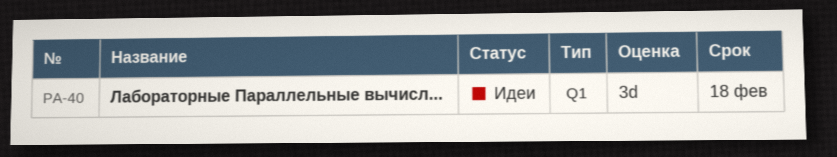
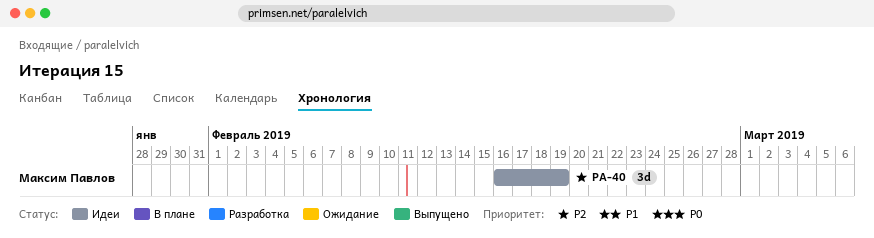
PA-40, due: Feb 18 -> Feb 19

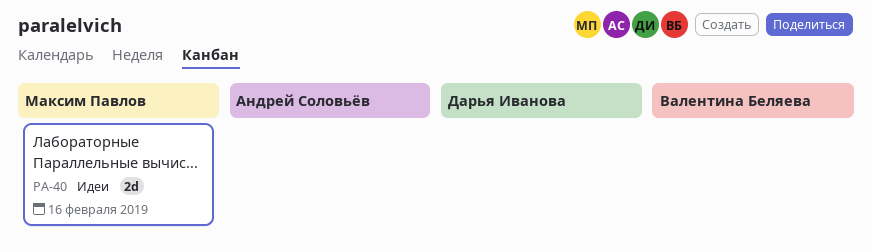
PA-40, estimate: 3d -> 2d
PA-40, due: Feb 19 -> Feb 16

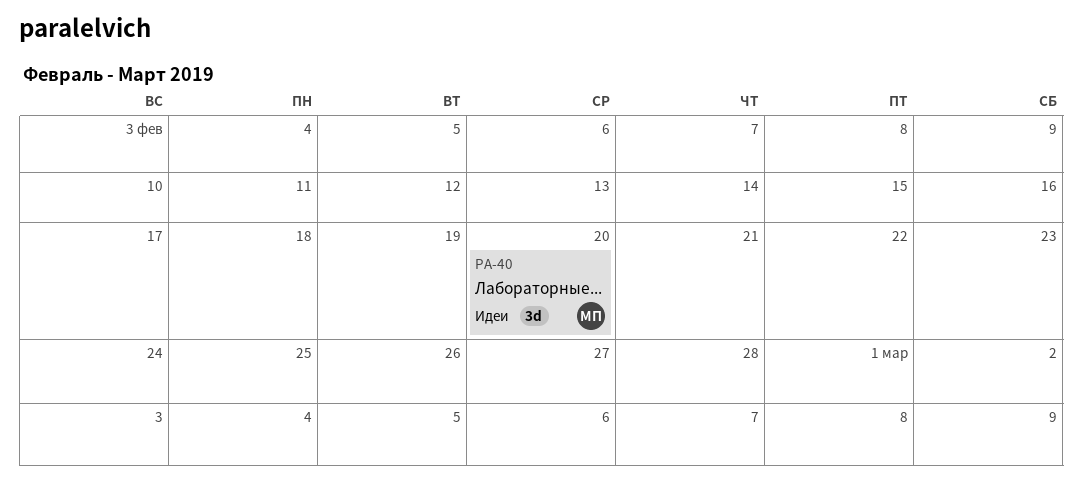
PA-40, estimate: 2d -> 3d
PA-40, due: Feb 16 -> Feb 20

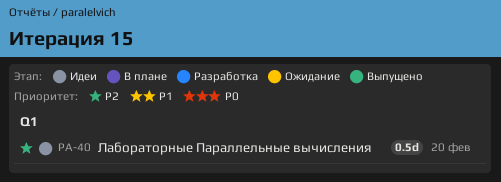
PA-40, estimate: 3d -> 0.5d

